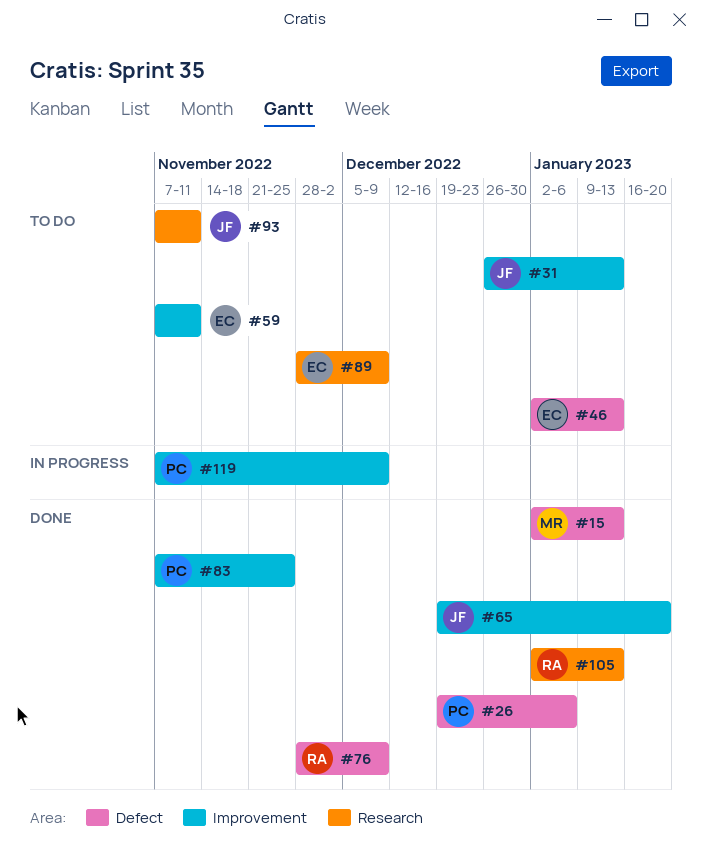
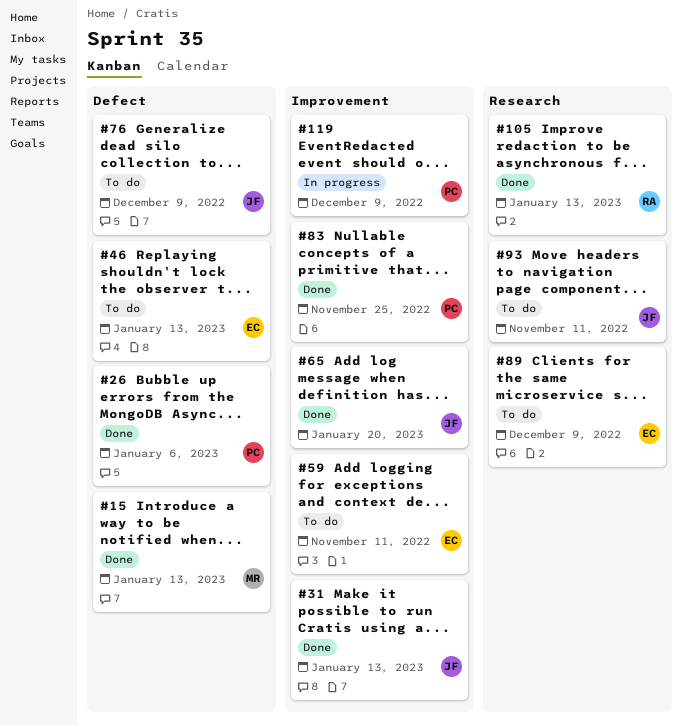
#31, status: To do -> Done
#76, status: Done -> To do
#76, owner: RA -> JF

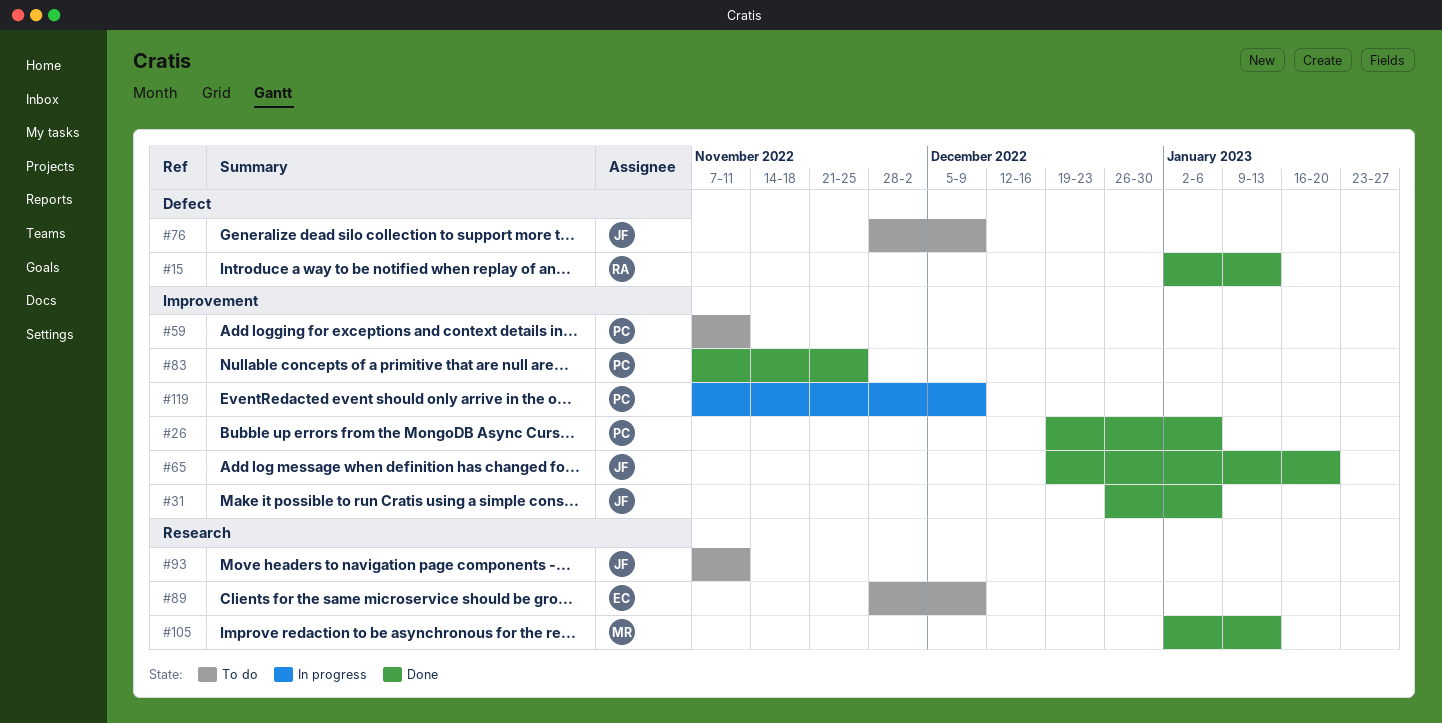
#15, owner: MR -> RA
#26, label: Defect -> Improvement
#31, due: Jan 13 -> Jan 6
#46: present -> none
#59, owner: EC -> PC
#105, owner: RA -> MR

